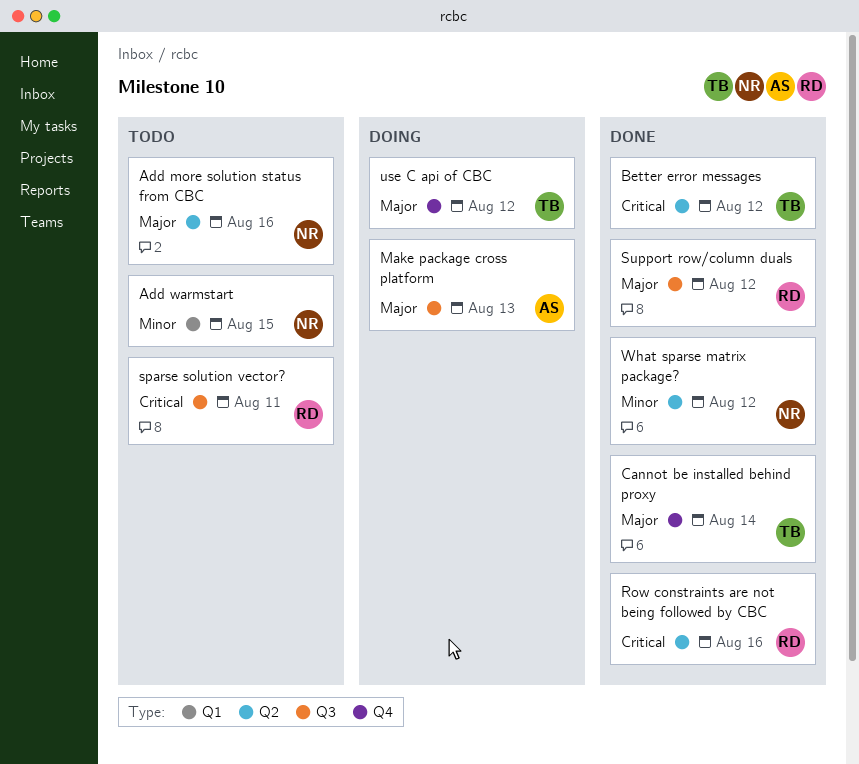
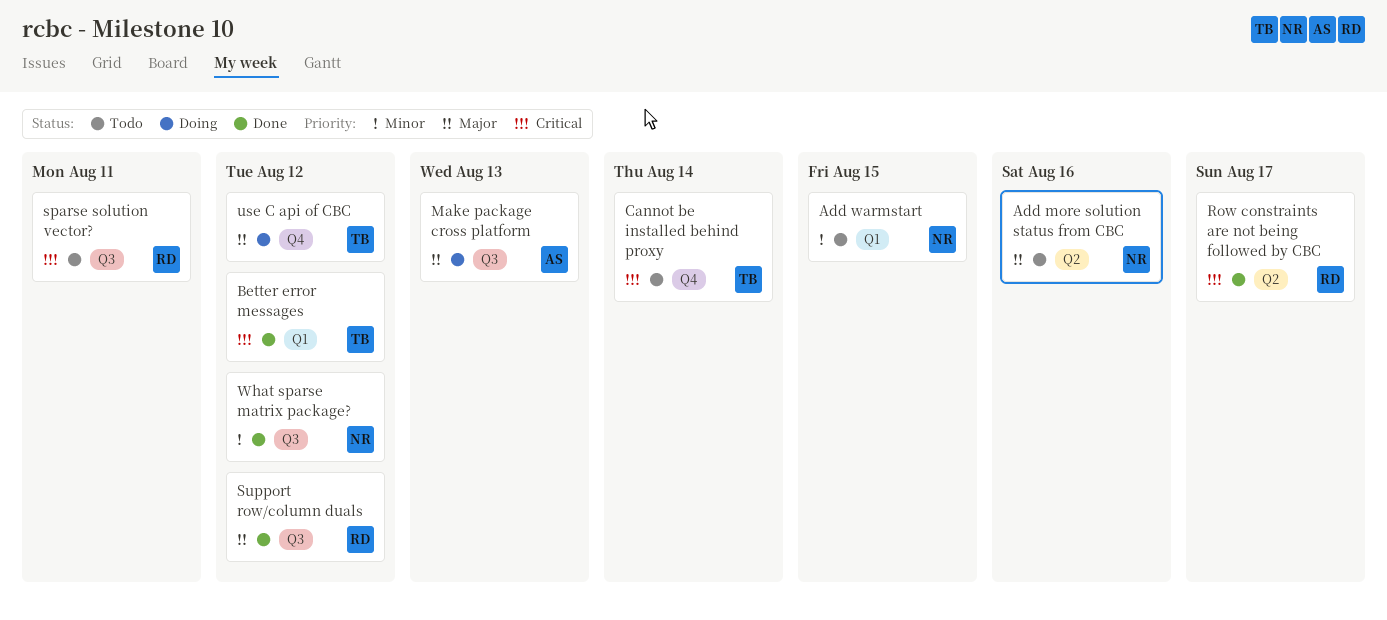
Better error messages, label: Q2 -> Q1
Cannot be installed behind proxy, status: Done -> Todo
Cannot be installed behind proxy, priority: Major -> Critical
Row constraints are not being followed by CBC, due: Aug 16 -> Aug 17
What sparse matrix package?, label: Q2 -> Q3

